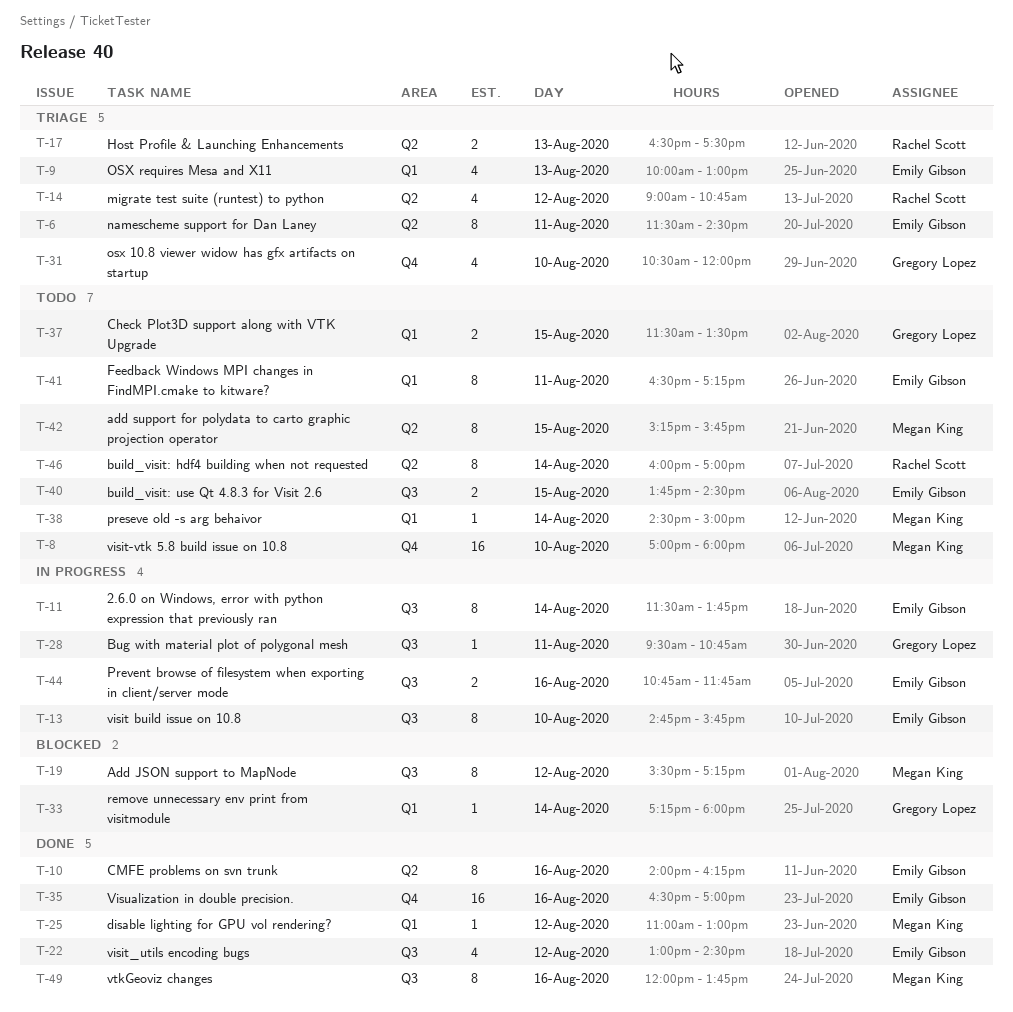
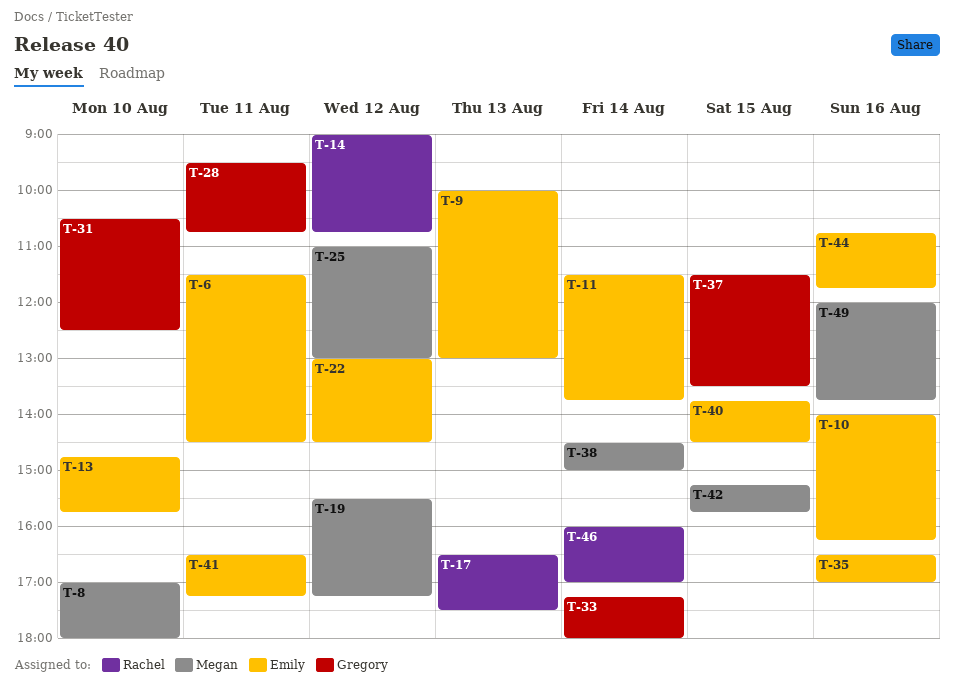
T-31, ends: 12:00 -> 12:30

